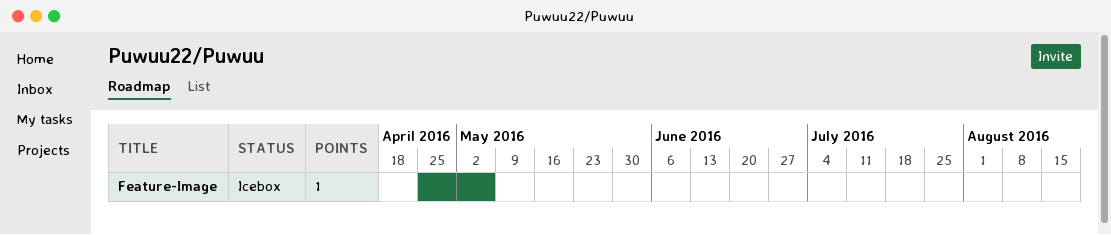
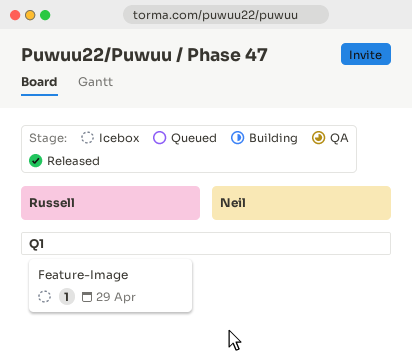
Feature-Image, due: May 6 -> Apr 29

